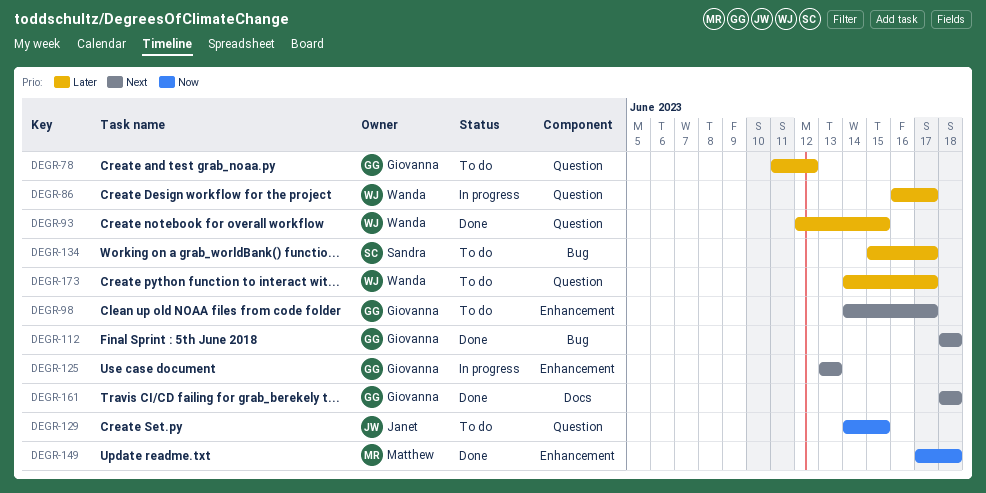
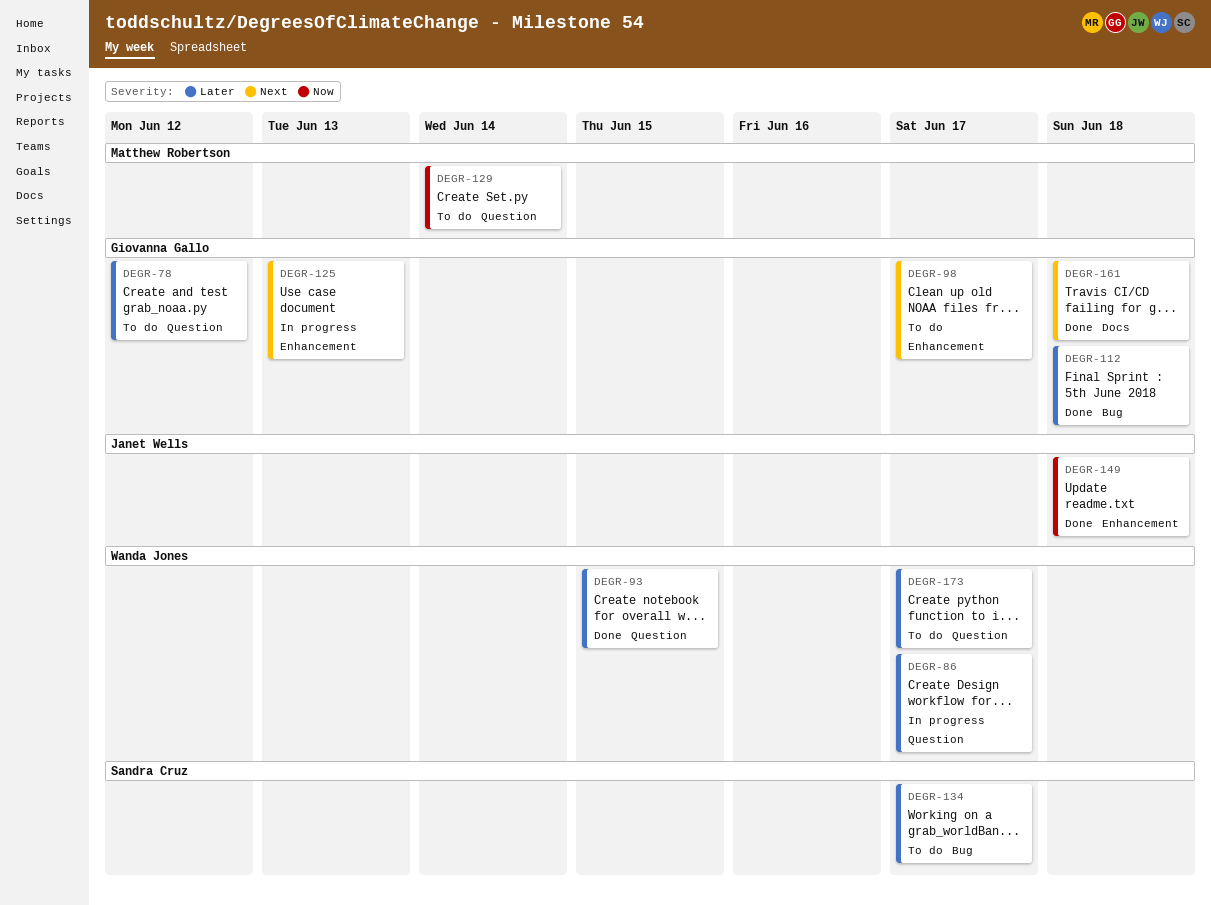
DEGR-112, priority: Next -> Later
DEGR-129, owner: Janet Wells -> Matthew Robertson
DEGR-129, due: Jun 15 -> Jun 14
DEGR-149, owner: Matthew Robertson -> Janet Wells

